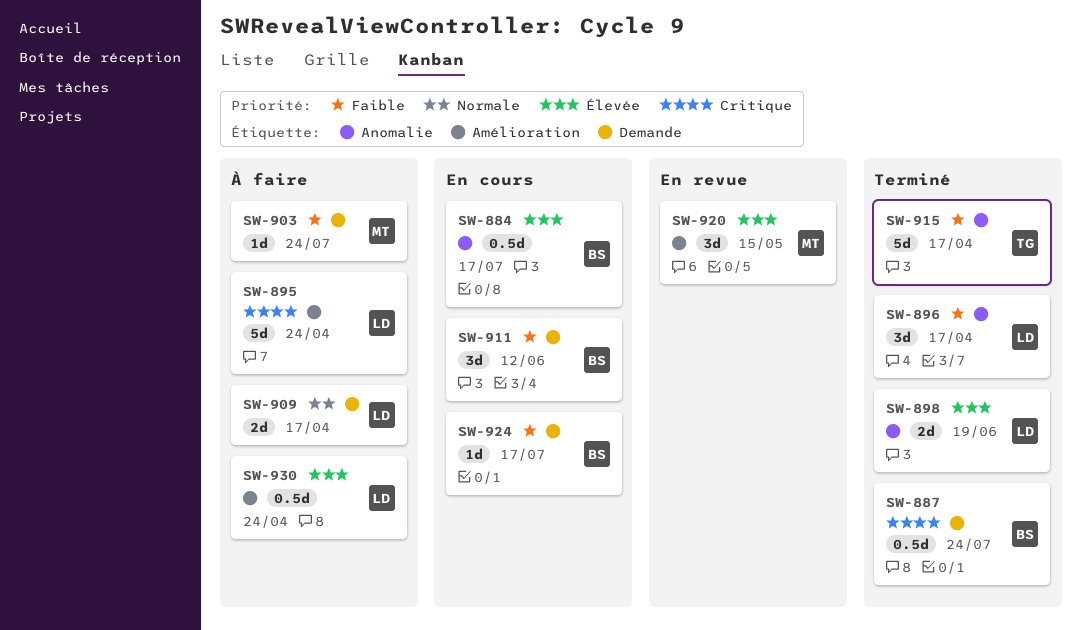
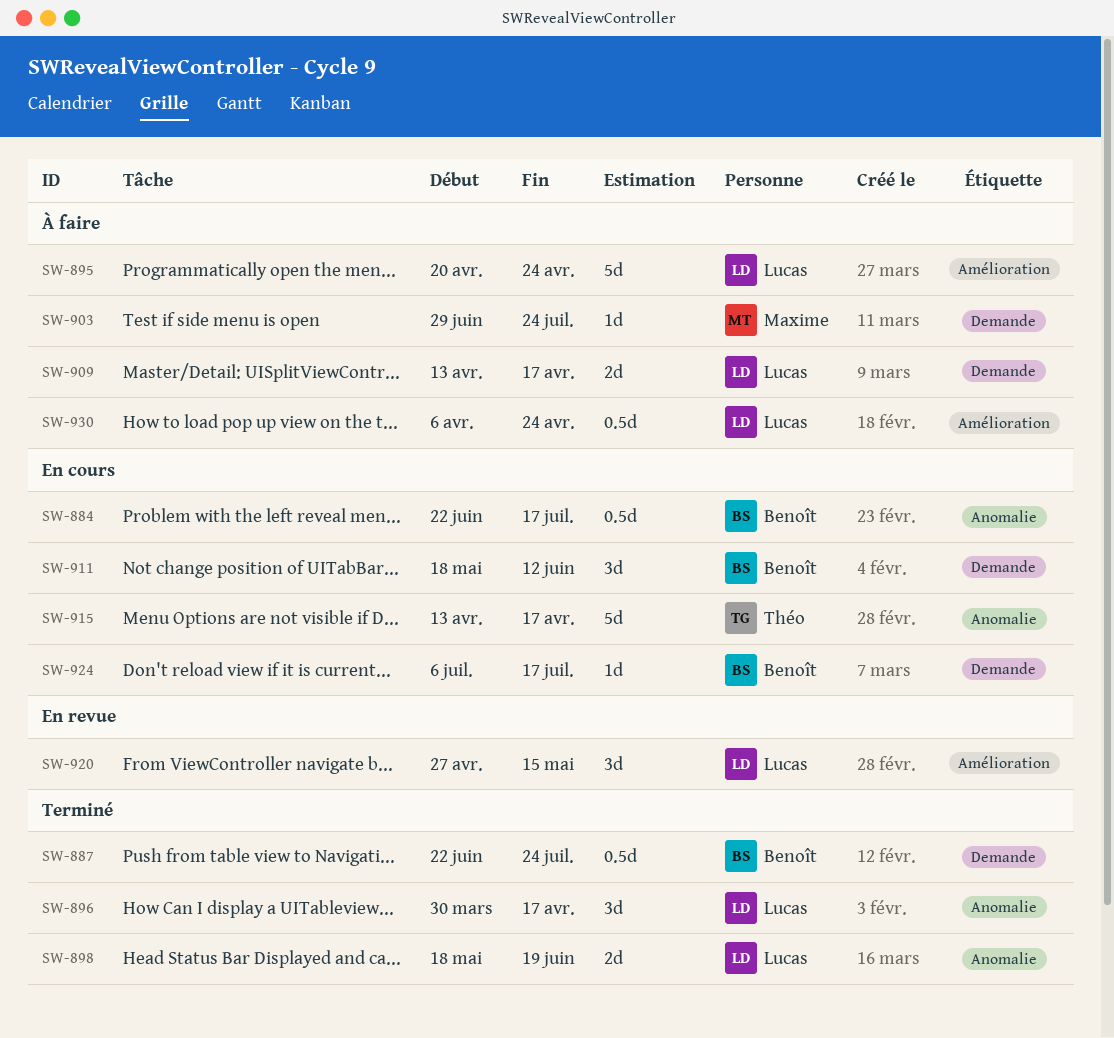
SW-915, status: Terminé -> En cours
SW-920, owner: Maxime -> Lucas

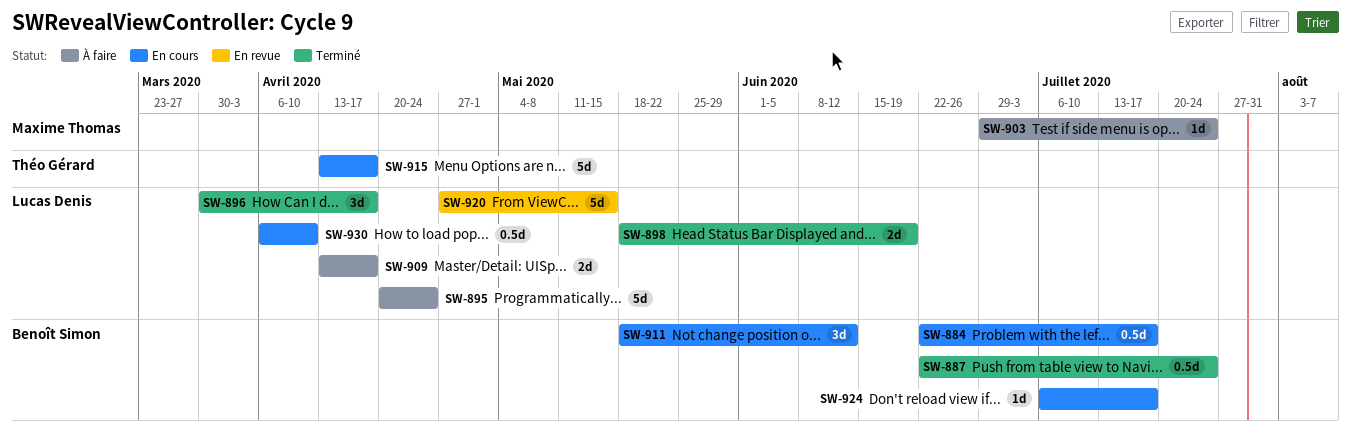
SW-920, estimate: 3d -> 5d
SW-930, status: À faire -> En cours
SW-930, due: Apr 24 -> Apr 10

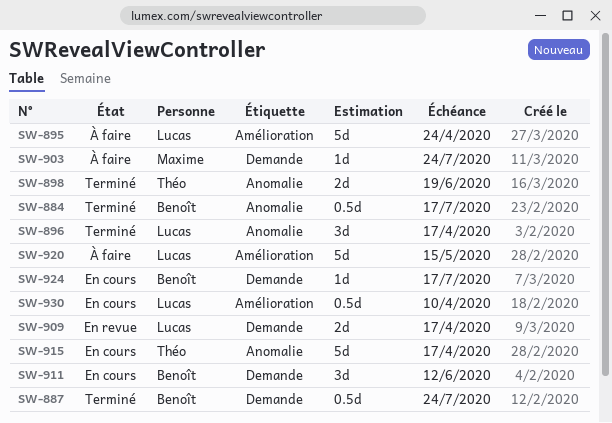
SW-884, status: En cours -> Terminé
SW-898, owner: Lucas Denis -> Théo Gérard
SW-909, status: À faire -> En revue
SW-920, status: En revue -> À faire

